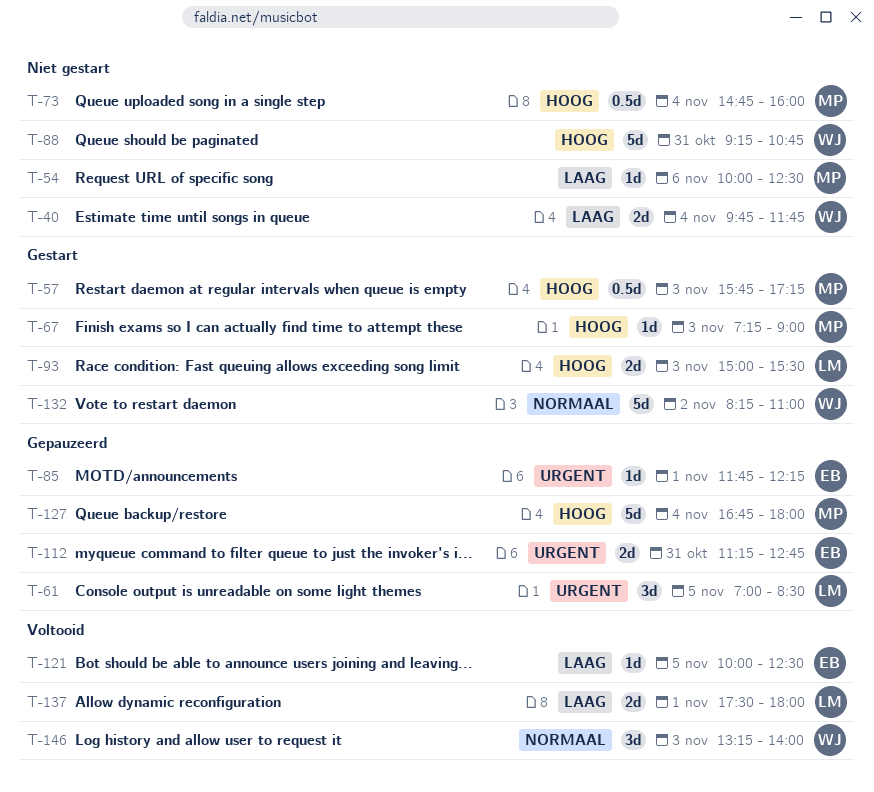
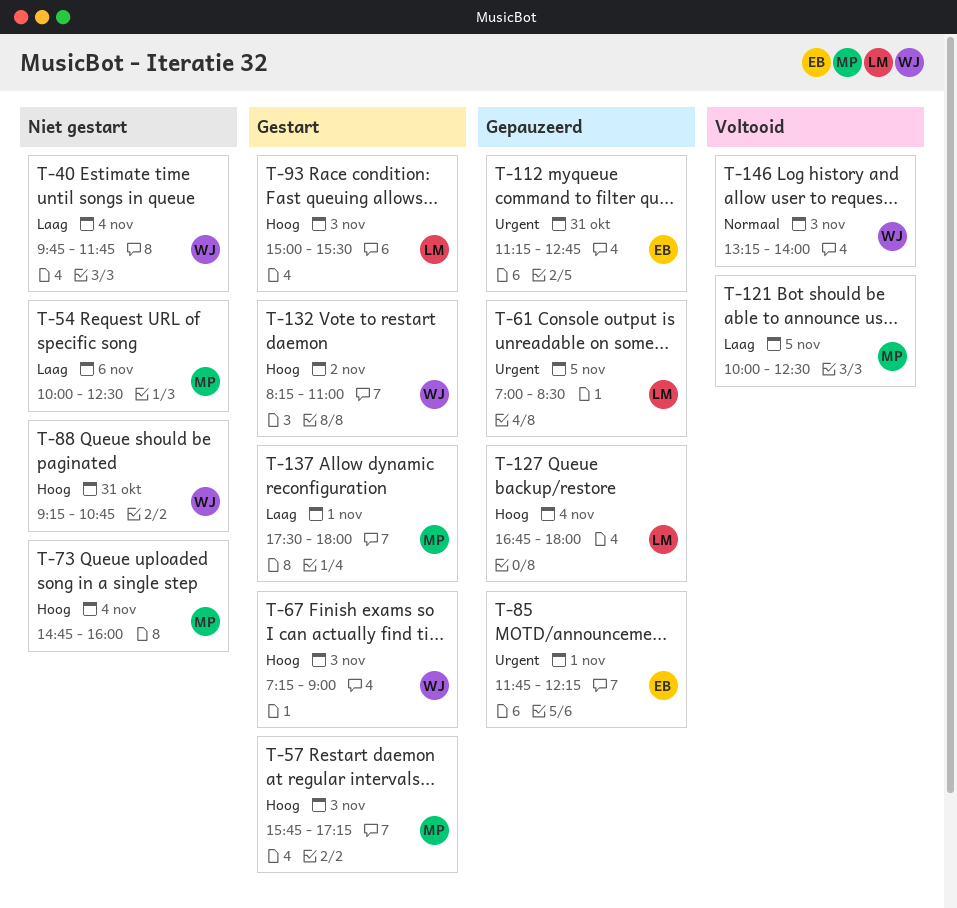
T-67, owner: MP -> WJ
T-121, owner: EB -> MP
T-127, owner: MP -> LM
T-132, priority: Normaal -> Hoog
T-137, status: Voltooid -> Gestart
T-137, owner: LM -> MP

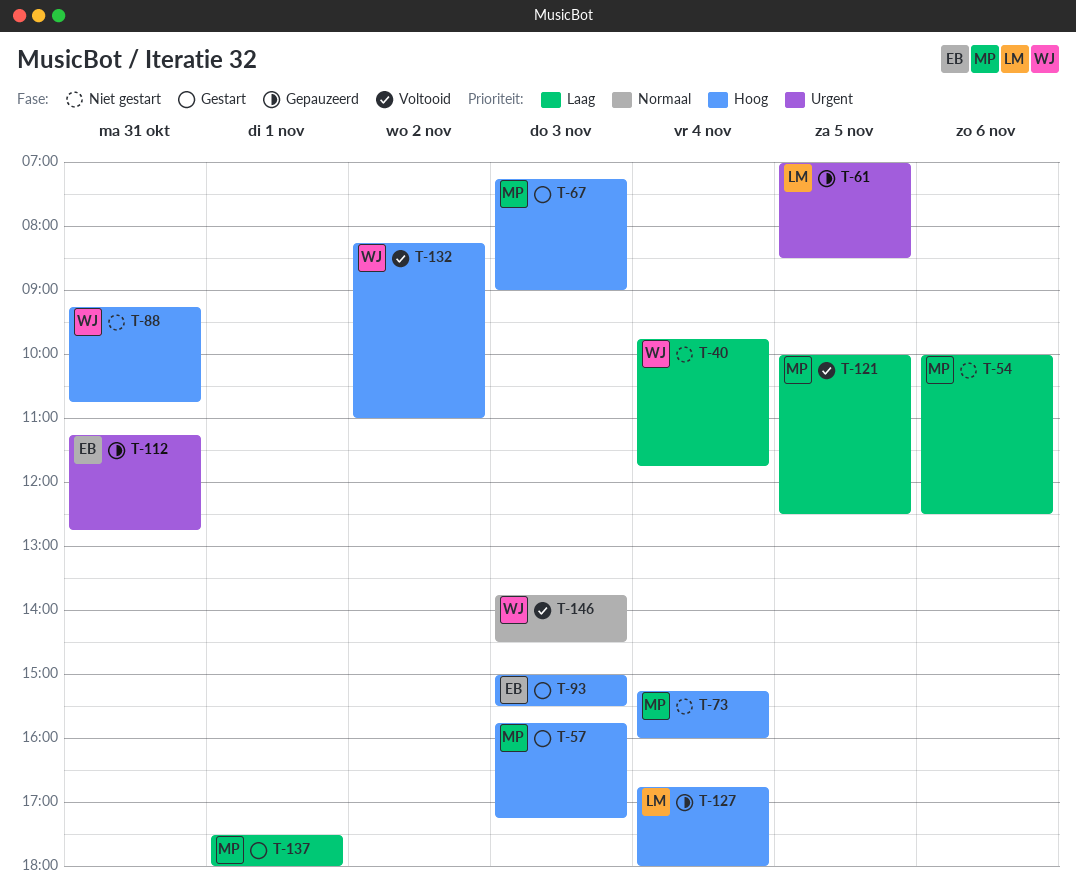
T-67, owner: WJ -> MP
T-73, begins: 14:45 -> 15:15
T-85: present -> none
T-93, owner: LM -> EB
T-132, status: Gestart -> Voltooid
T-146, begins: 13:15 -> 13:45
T-146, ends: 14:00 -> 14:30

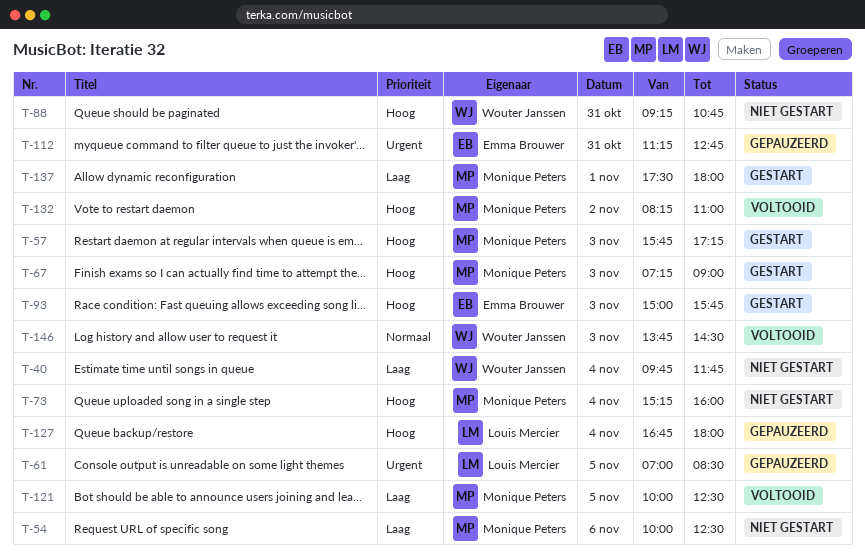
T-93, ends: 15:30 -> 15:45
T-132, owner: Wouter Janssen -> Monique Peters

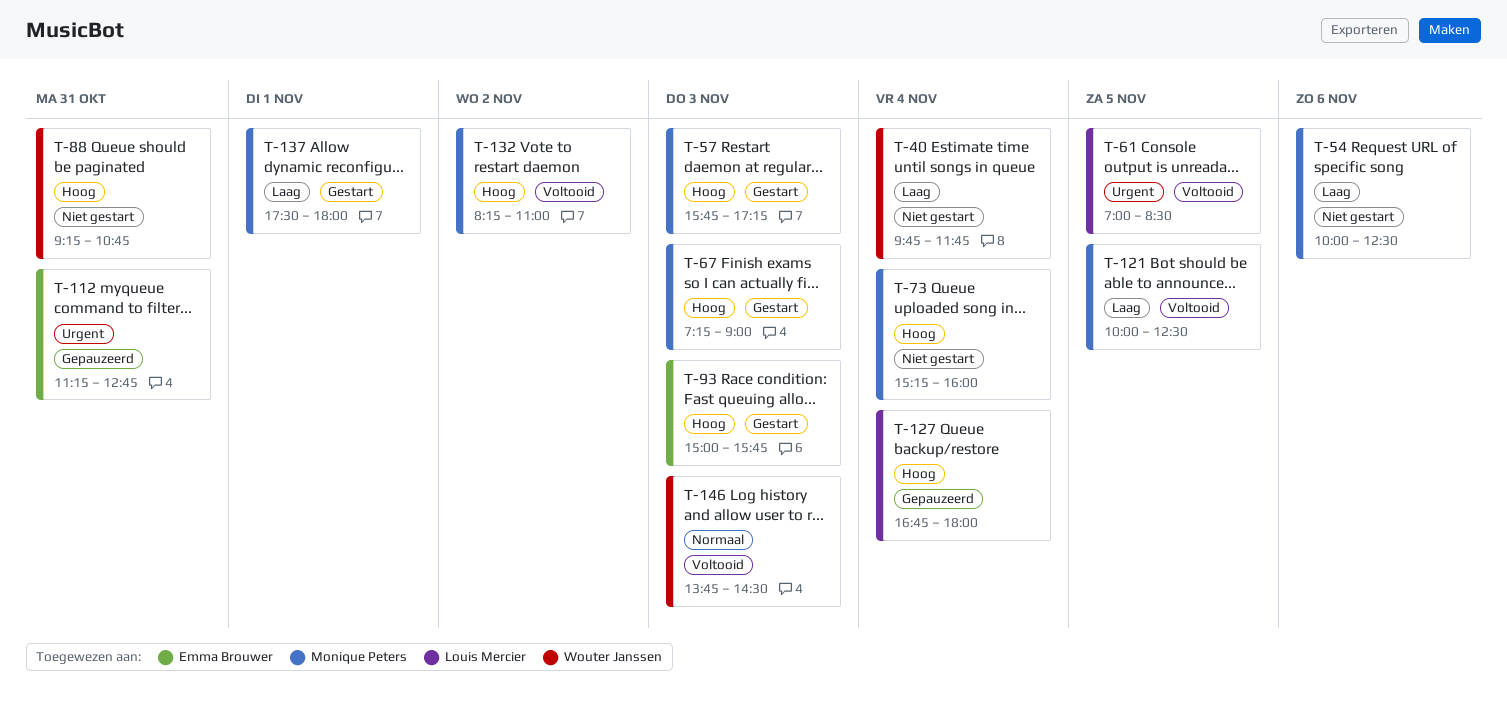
T-61, status: Gepauzeerd -> Voltooid

